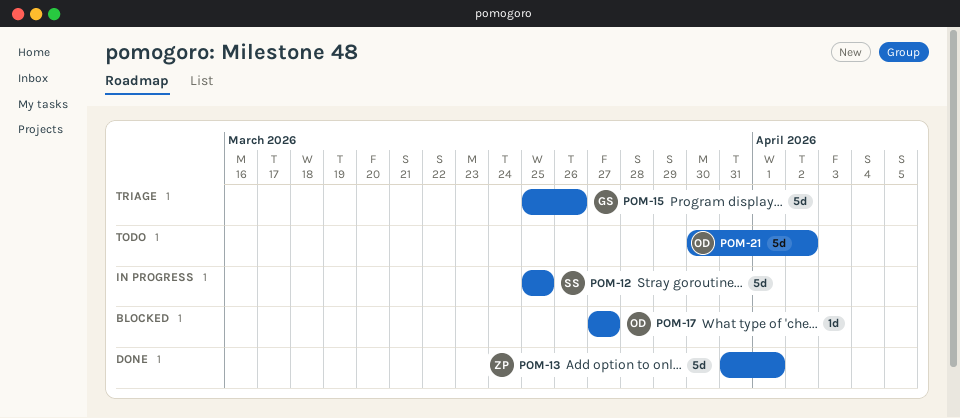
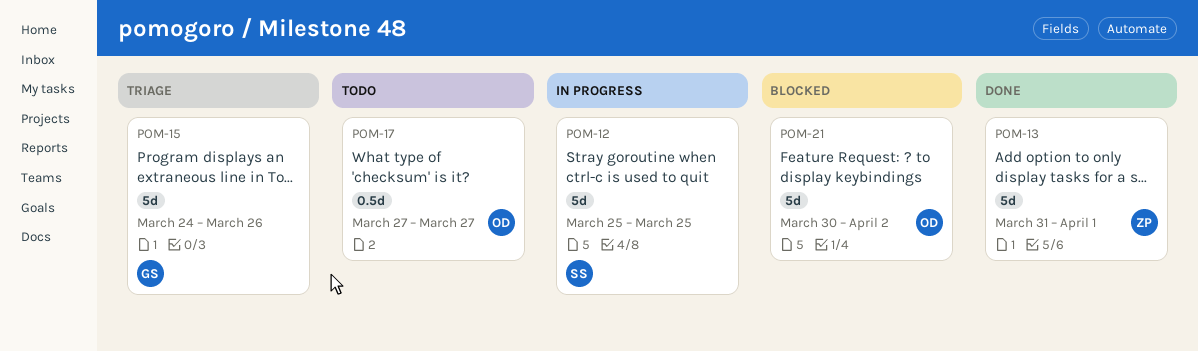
POM-15, start: Mar 25 -> Mar 24
POM-17, status: Blocked -> Todo
POM-17, estimate: 1d -> 0.5d
POM-21, status: Todo -> Blocked

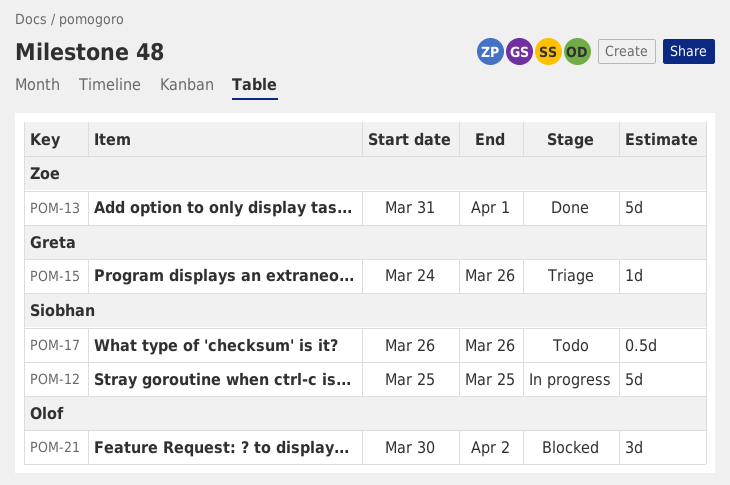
POM-15, estimate: 5d -> 1d
POM-17, owner: Olof -> Siobhan
POM-17, start: Mar 27 -> Mar 26
POM-17, due: Mar 27 -> Mar 26
POM-21, estimate: 5d -> 3d

